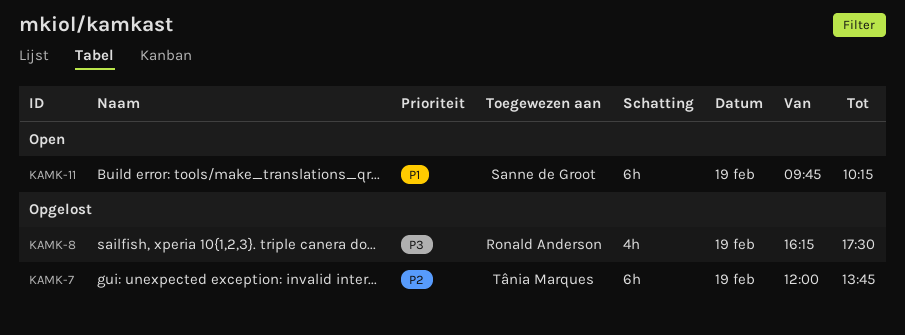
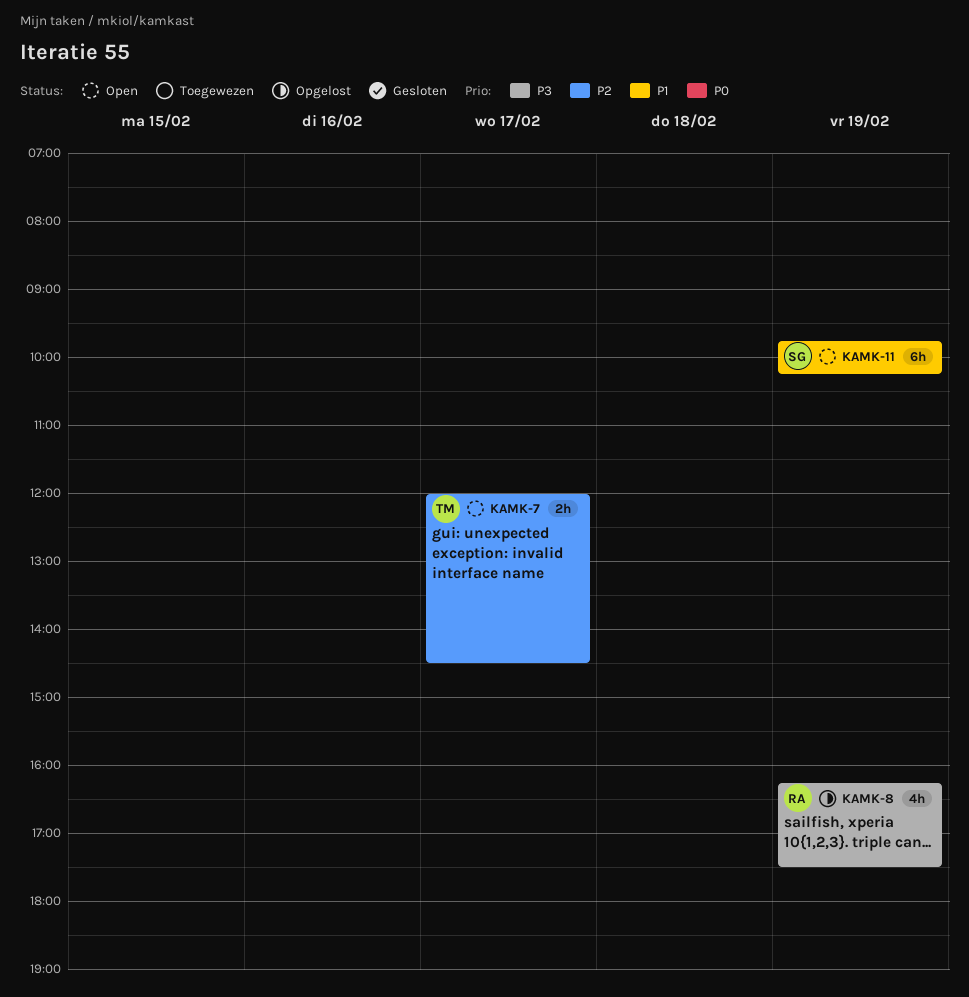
KAMK-7, status: Opgelost -> Open
KAMK-7, estimate: 6h -> 2h
KAMK-7, day: Feb 19 -> Feb 17
KAMK-7, ends: 13:45 -> 14:30

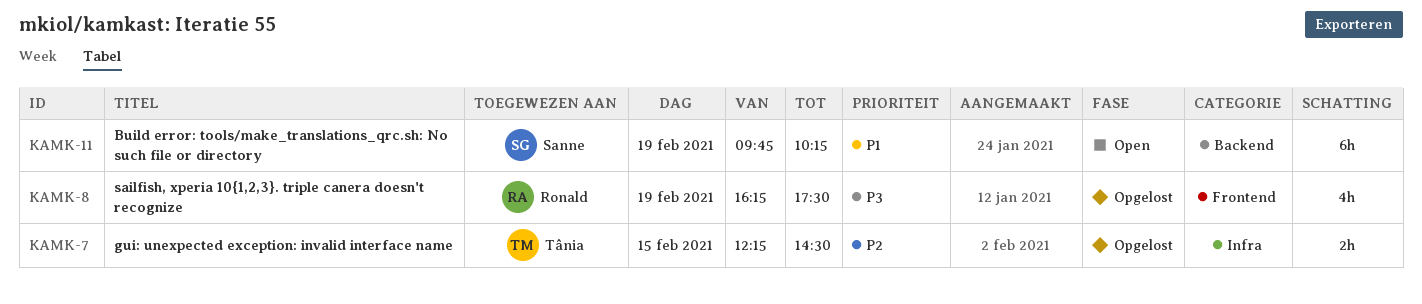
KAMK-7, status: Open -> Opgelost
KAMK-7, day: Feb 17 -> Feb 15
KAMK-7, begins: 12:00 -> 12:15

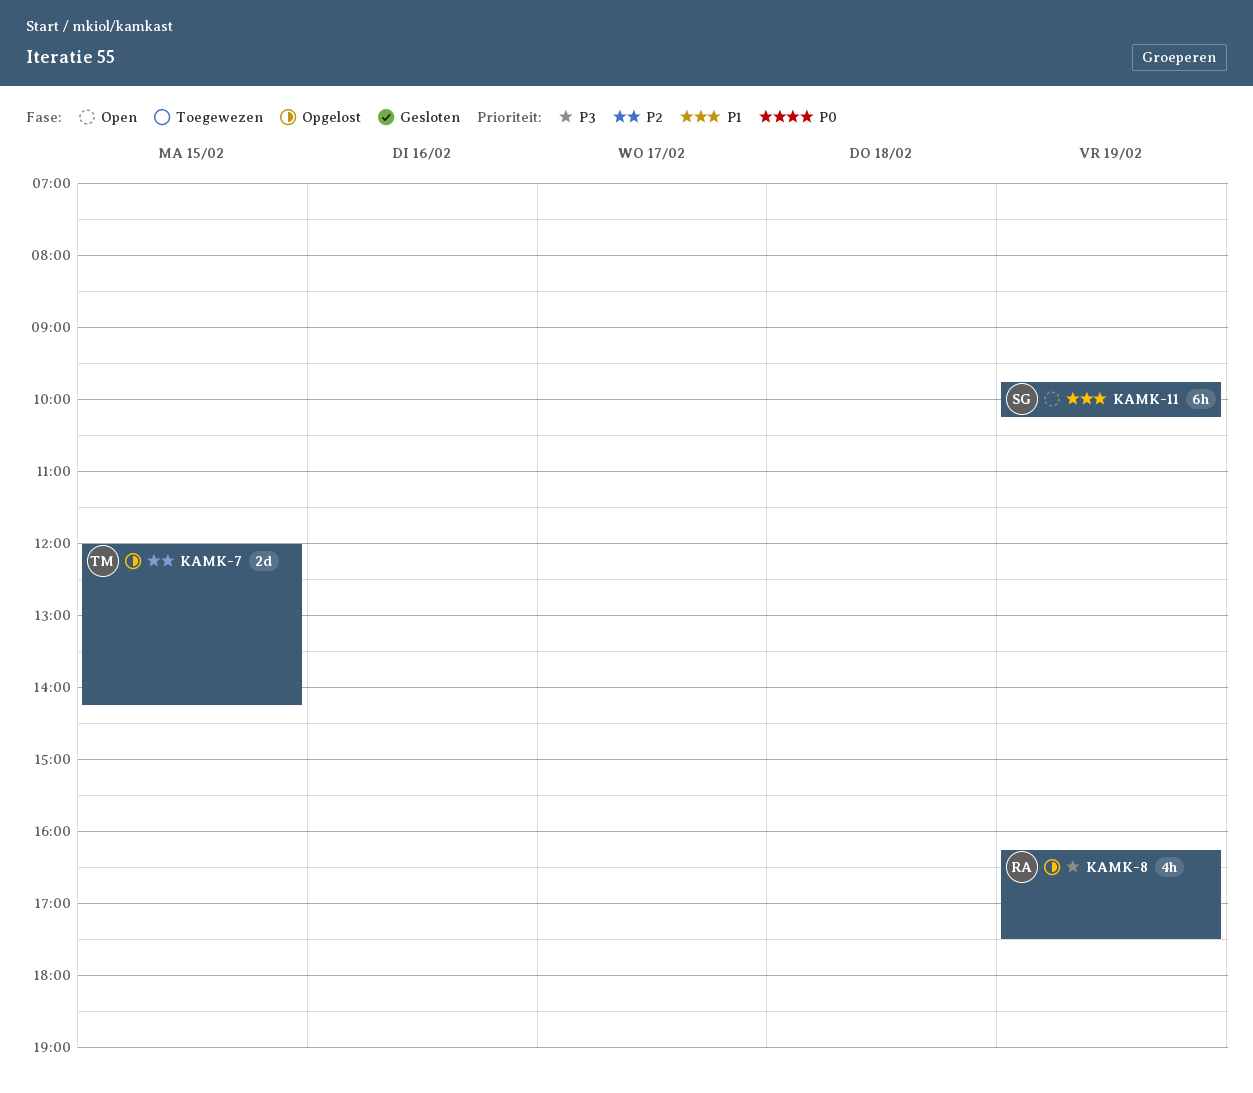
KAMK-7, estimate: 2h -> 2d
KAMK-7, begins: 12:15 -> 12:00
KAMK-7, ends: 14:30 -> 14:15

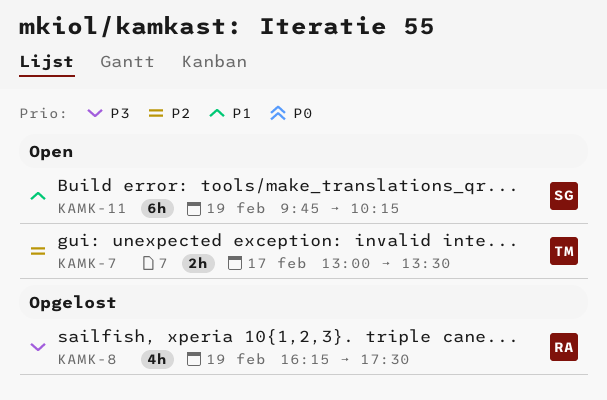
KAMK-7, status: Opgelost -> Open
KAMK-7, estimate: 2d -> 2h
KAMK-7, day: Feb 15 -> Feb 17
KAMK-7, begins: 12:00 -> 13:00
KAMK-7, ends: 14:15 -> 13:30

